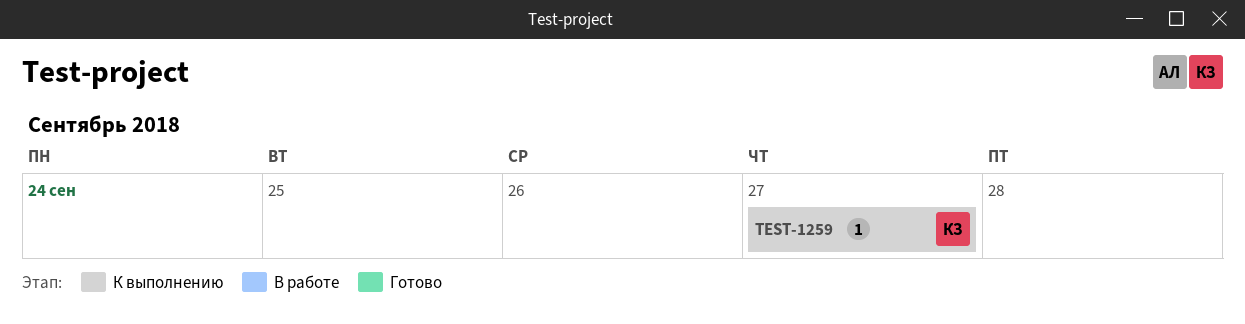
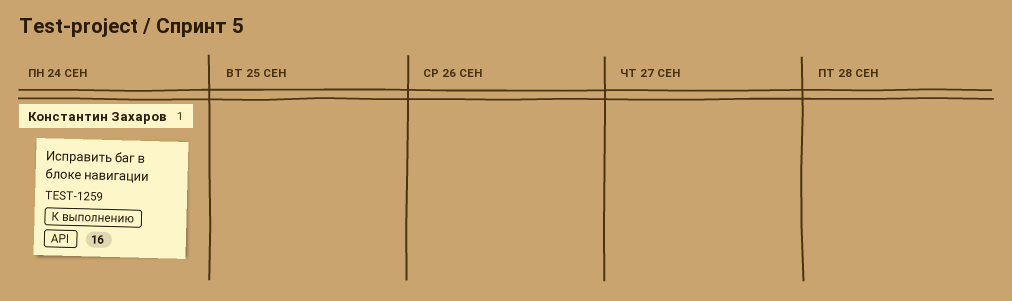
TEST-1259, estimate: 1 -> 16
TEST-1259, due: Sep 27 -> Sep 24

